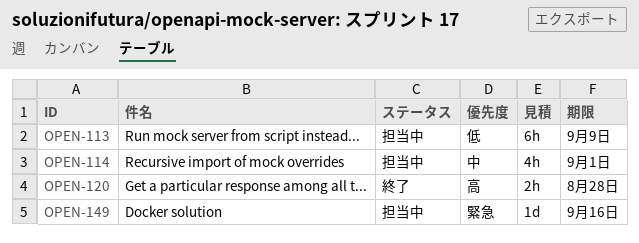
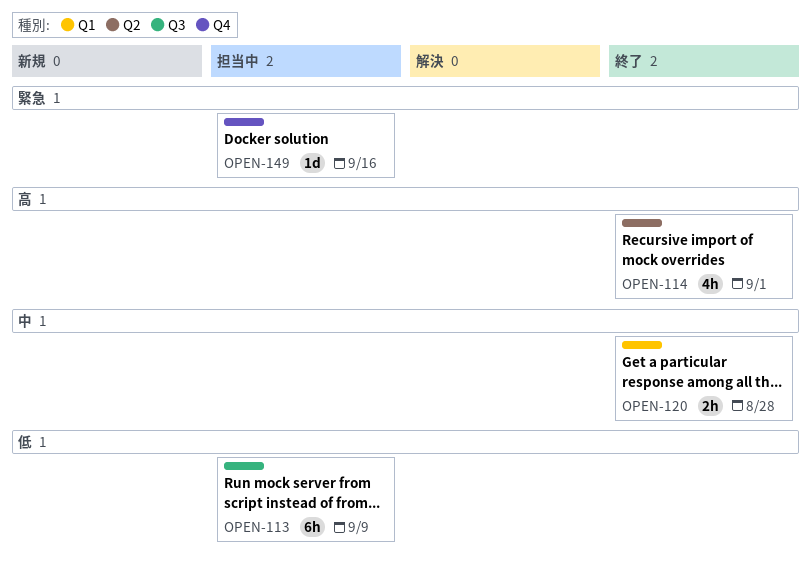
OPEN-114, status: 担当中 -> 終了
OPEN-114, priority: 中 -> 高
OPEN-120, priority: 高 -> 中

